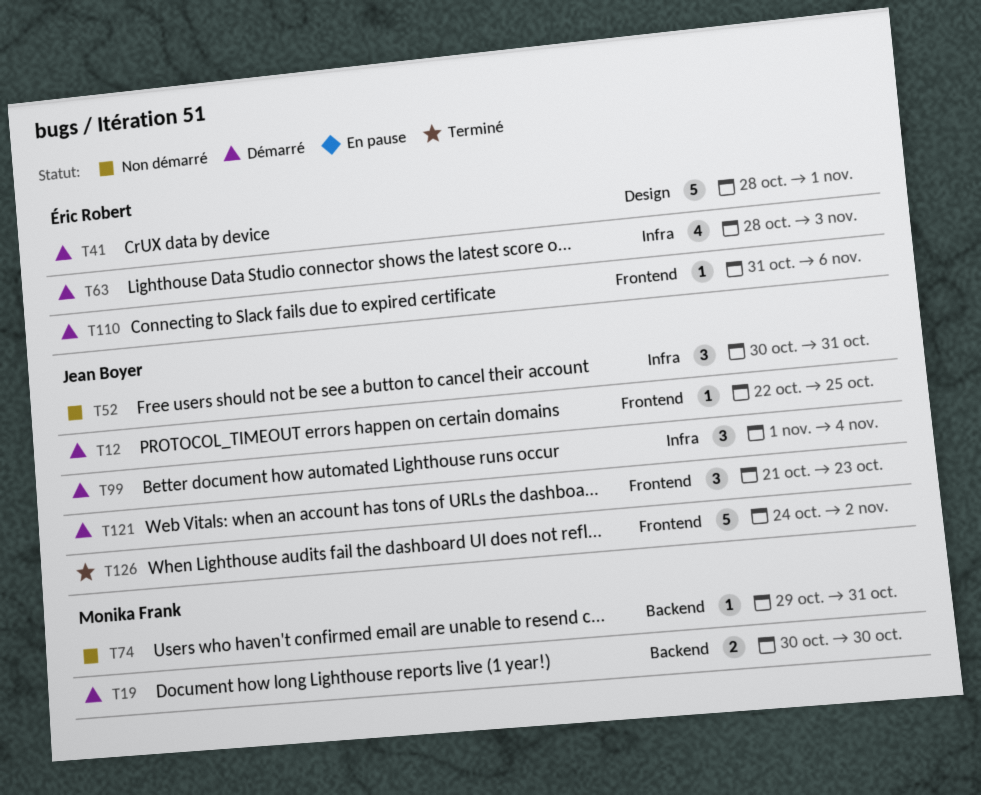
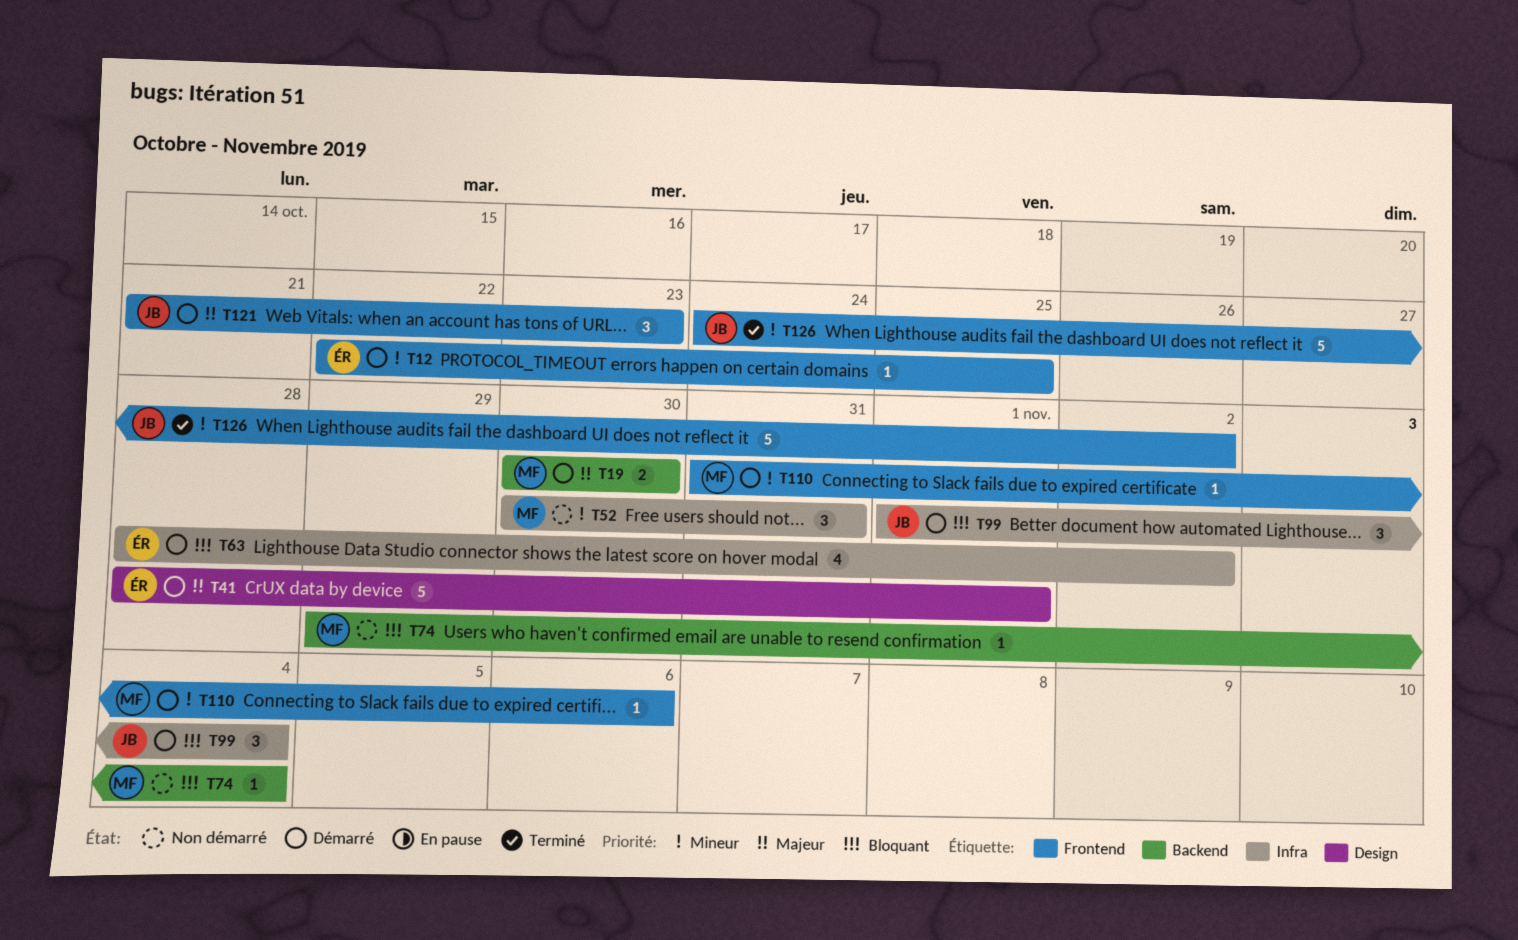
T12, owner: Jean Boyer -> Éric Robert
T52, owner: Jean Boyer -> Monika Frank
T63, due: Nov 3 -> Nov 2
T74, due: Oct 31 -> Nov 4
T110, owner: Éric Robert -> Monika Frank

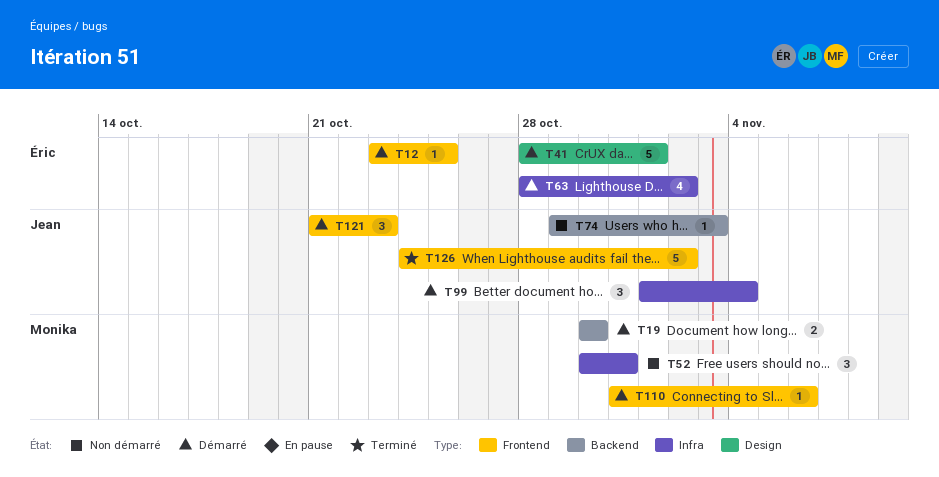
T12, start: Oct 22 -> Oct 23
T74, owner: Monika -> Jean
T74, due: Nov 4 -> Nov 3

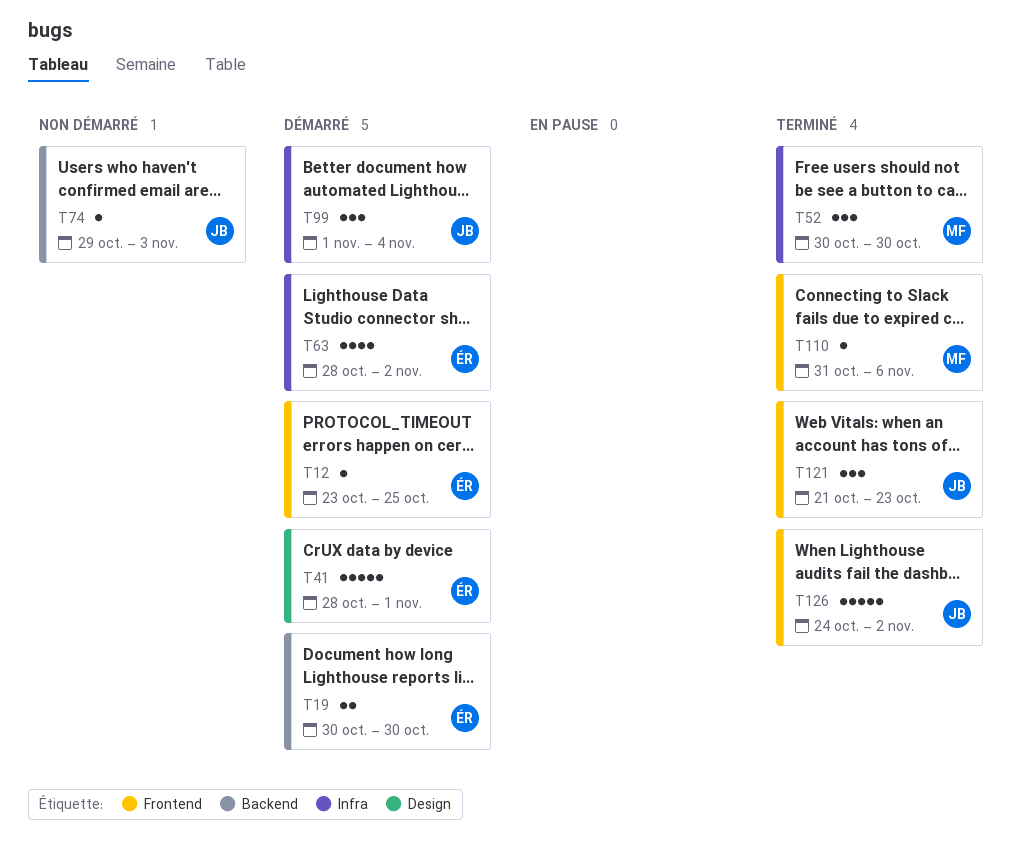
T19, owner: Monika -> Éric
T52, status: Non démarré -> Terminé
T52, due: Oct 31 -> Oct 30
T110, status: Démarré -> Terminé
T121, status: Démarré -> Terminé

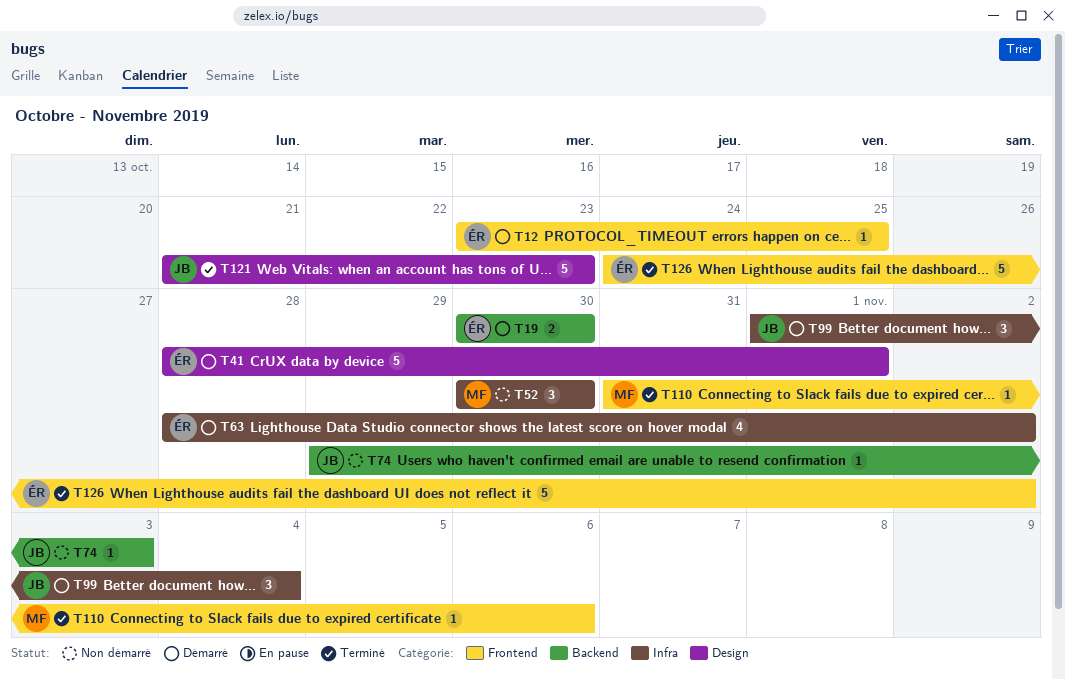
T52, status: Terminé -> Non démarré
T121, label: Frontend -> Design
T121, estimate: 3 -> 5
T126, owner: JB -> ÉR

